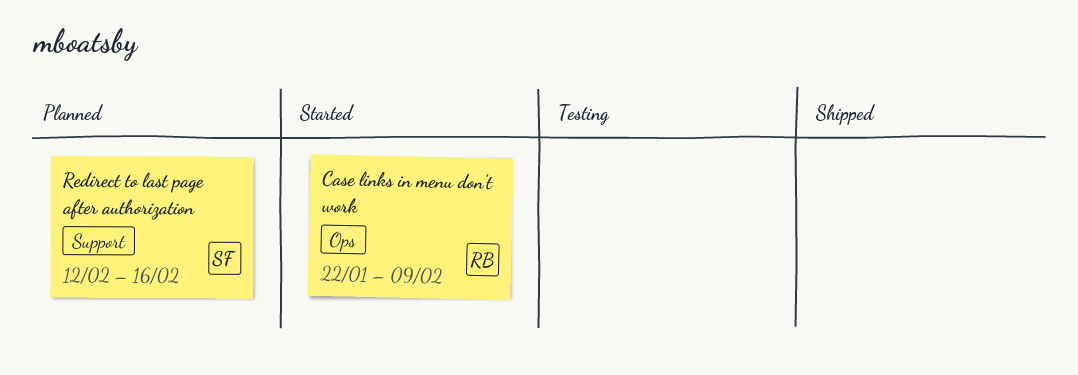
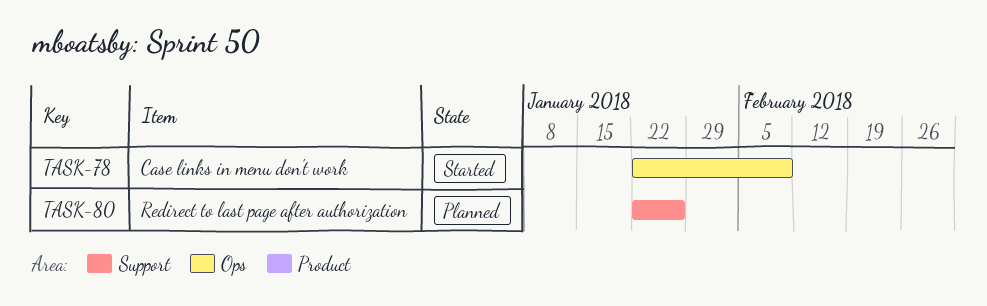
Redirect to last page after authorization, start: Feb 12 -> Jan 22
Redirect to last page after authorization, due: Feb 16 -> Jan 26

